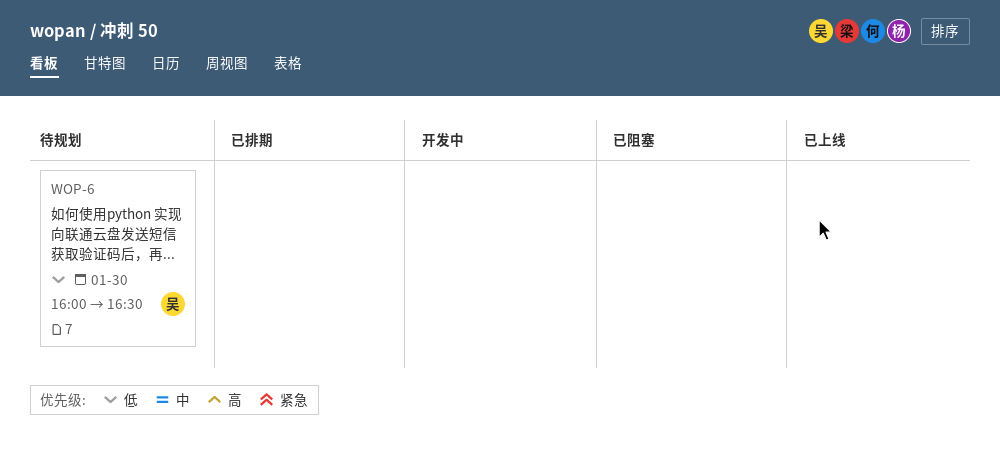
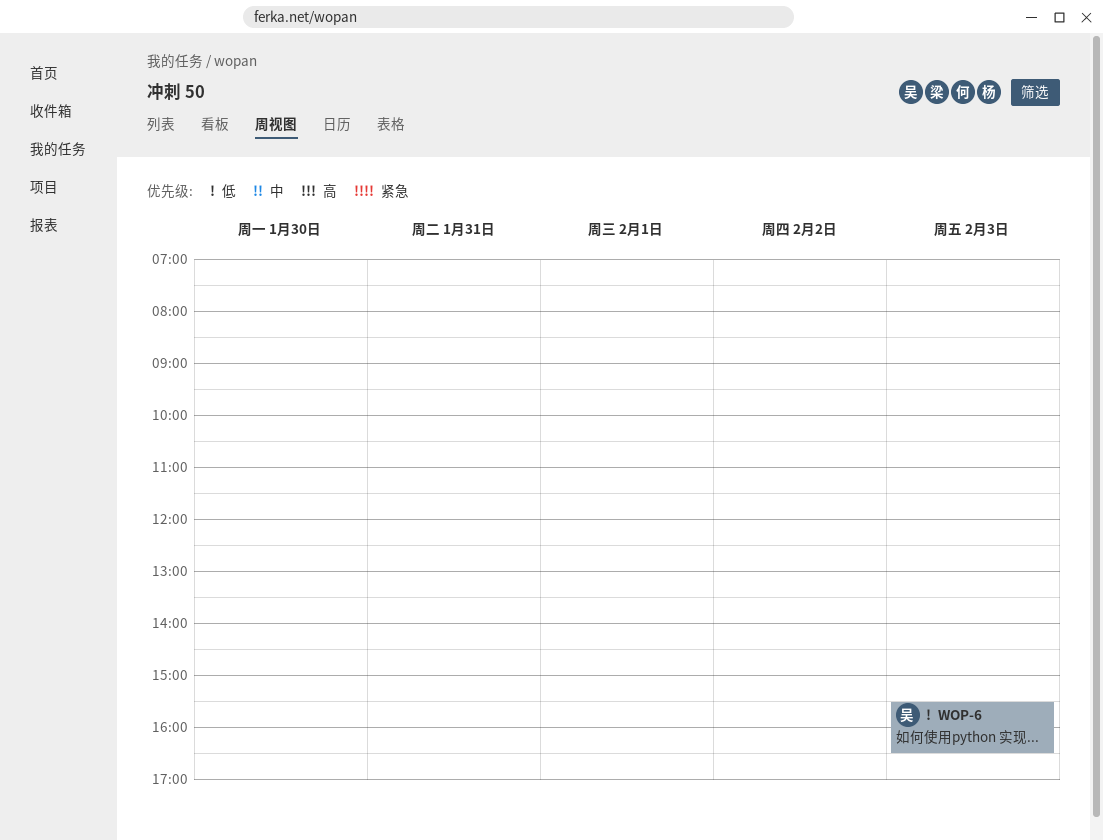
WOP-6, day: Jan 30 -> Feb 3
WOP-6, begins: 16:00 -> 15:30

